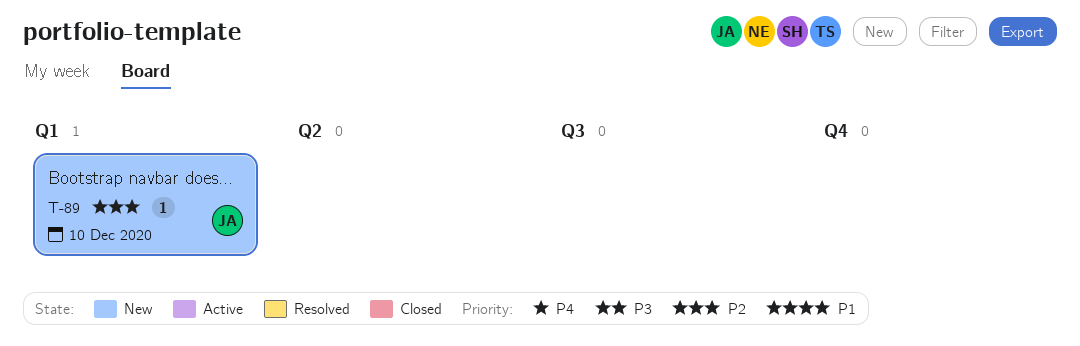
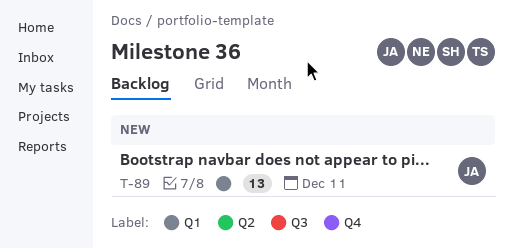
T-89, estimate: 1 -> 13
T-89, due: Dec 10 -> Dec 11

